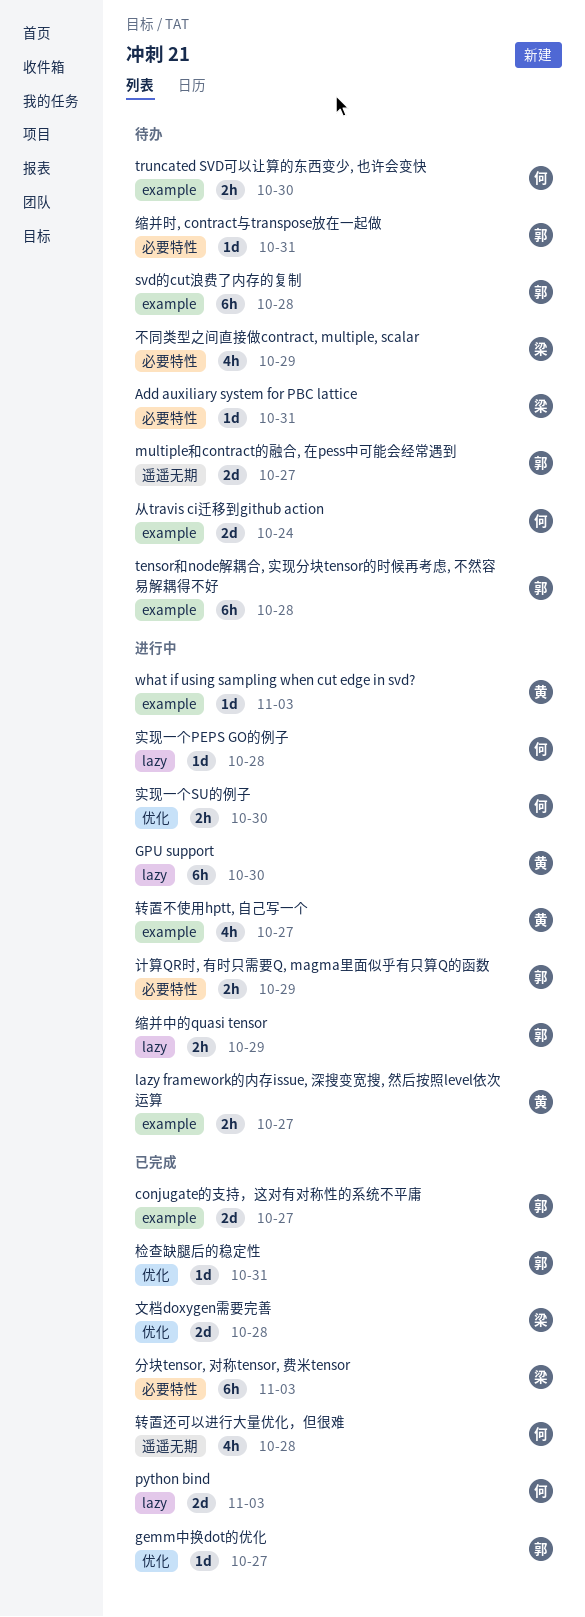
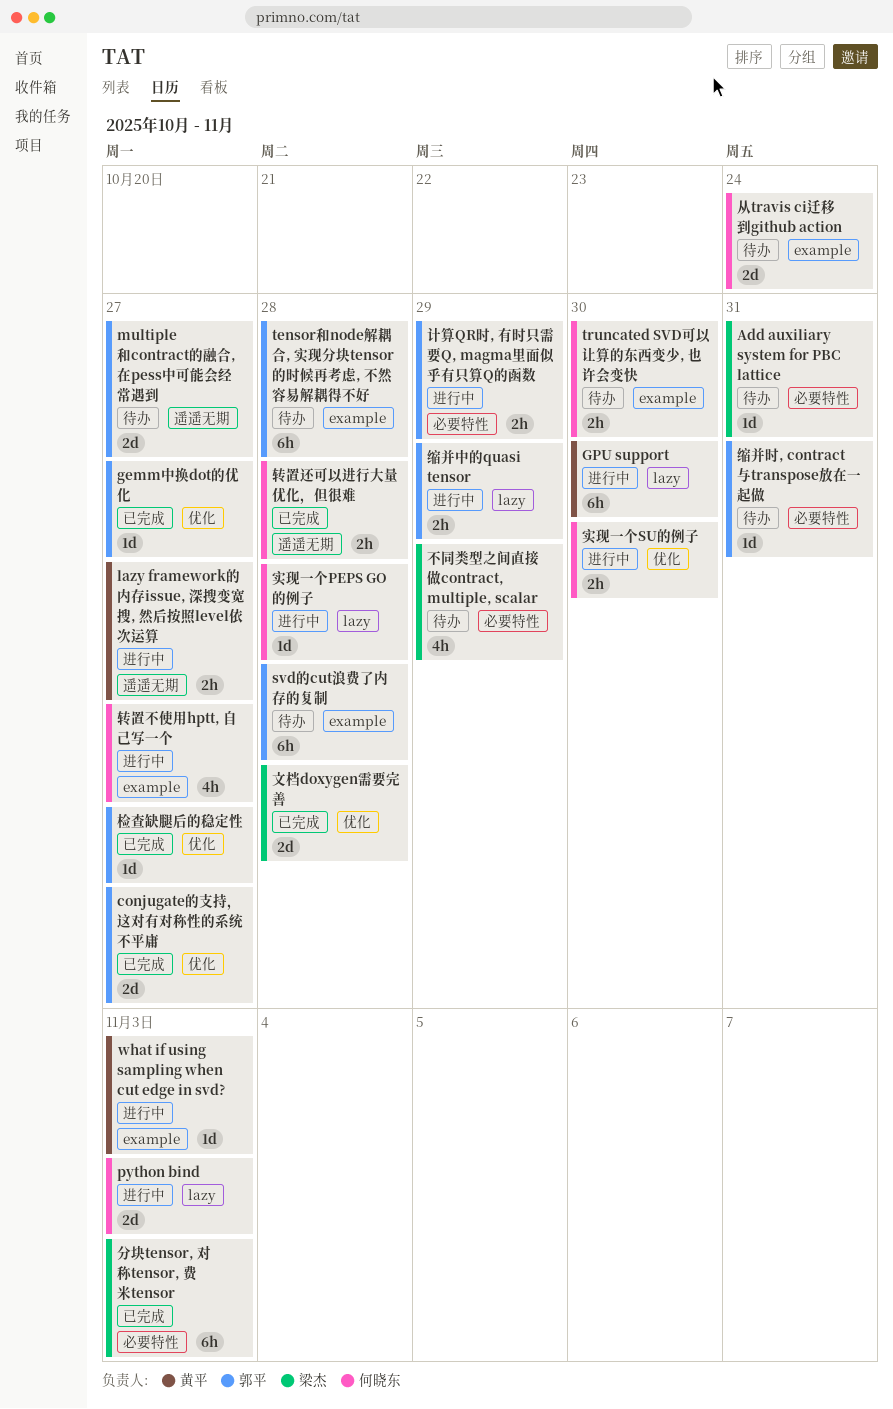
conjugate的支持，这对有对称性的系统不平庸, label: example -> 优化
lazy framework的内存issue, 深搜变宽搜, 然后按照level依次运算, label: example -> 遥遥无期
python bind, status: 已完成 -> 进行中
检查缺腿后的稳定性, due: Oct 31 -> Oct 27
转置不使用hptt, 自己写一个, owner: 黄平 -> 何晓东
转置还可以进行大量优化，但很难, estimate: 4h -> 2h

